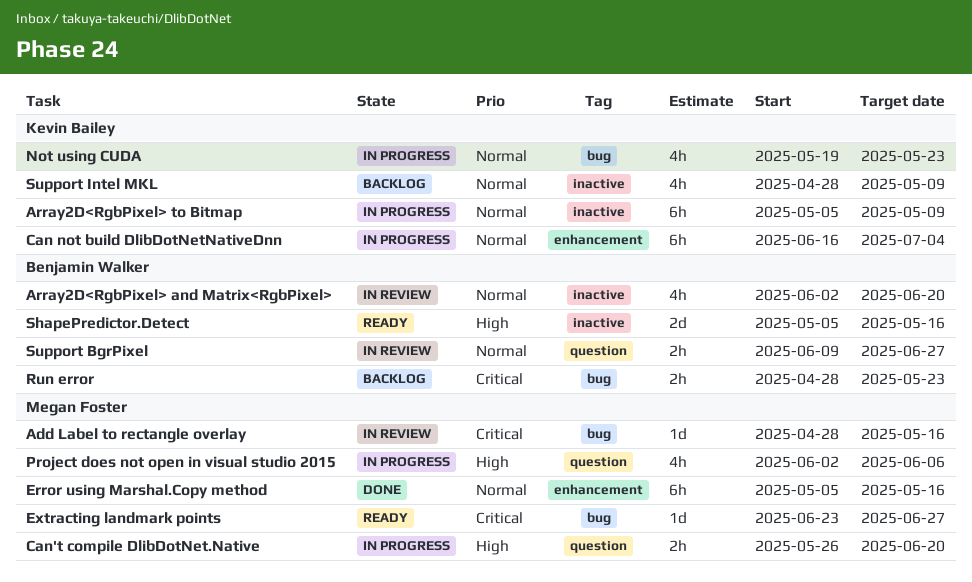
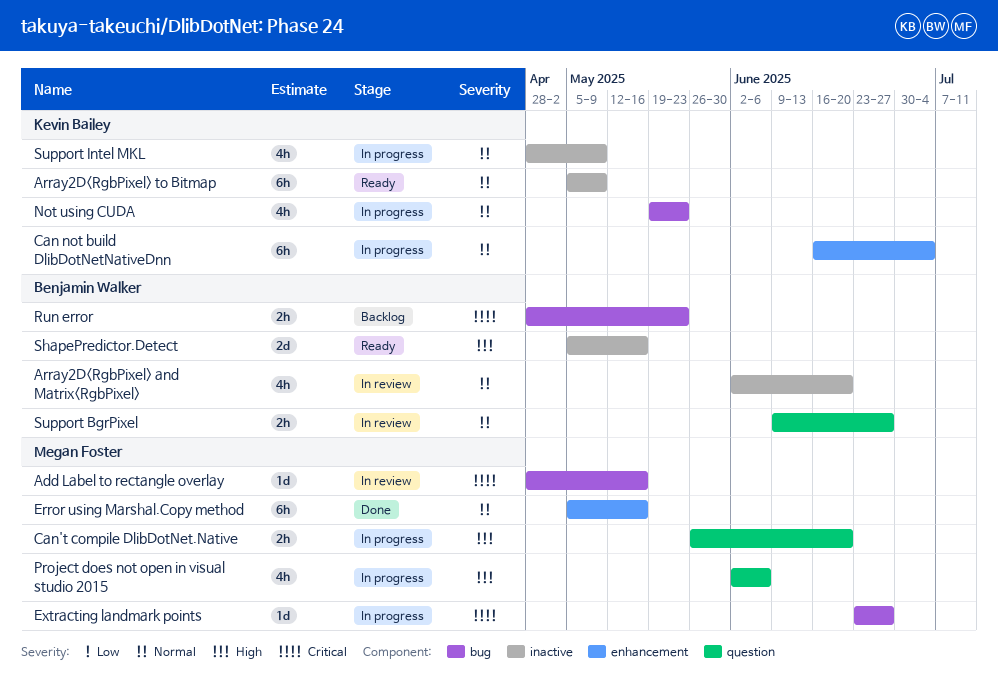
Array2D<RgbPixel> to Bitmap, status: In progress -> Ready
Extracting landmark points, status: Ready -> In progress
Support Intel MKL, status: Backlog -> In progress

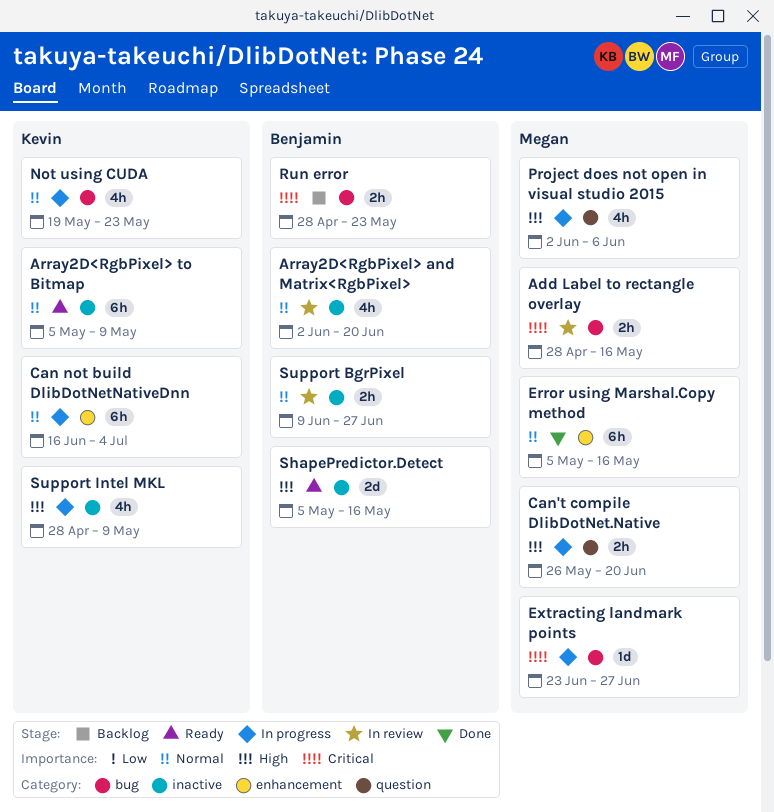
Add Label to rectangle overlay, estimate: 1d -> 2h
Support BgrPixel, label: question -> inactive
Support Intel MKL, priority: Normal -> High

